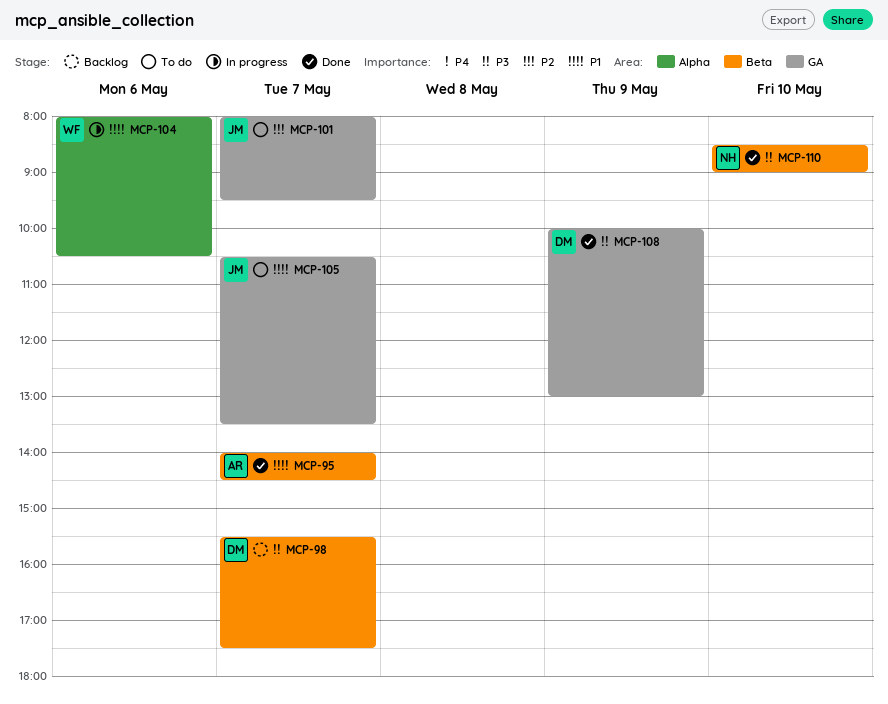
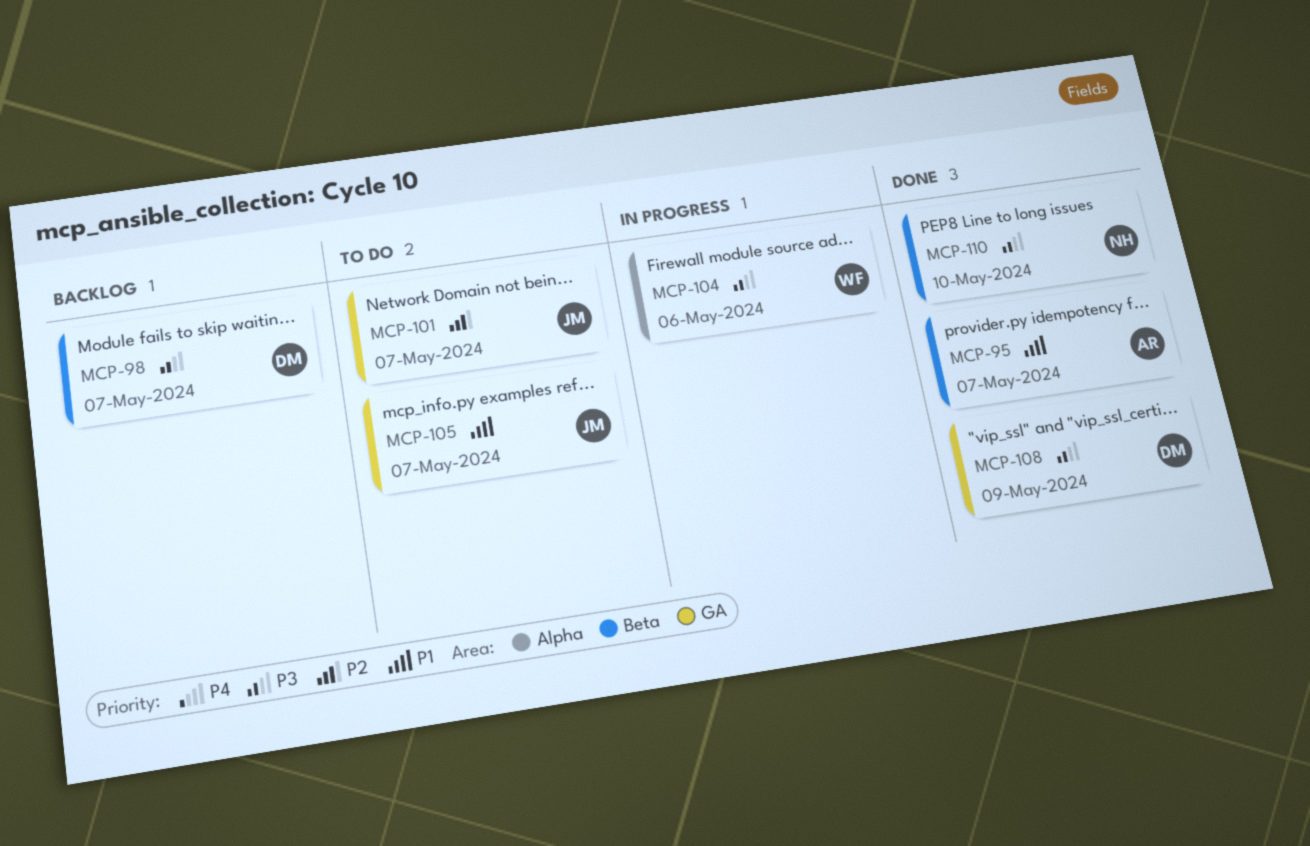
MCP-104, priority: P1 -> P3

